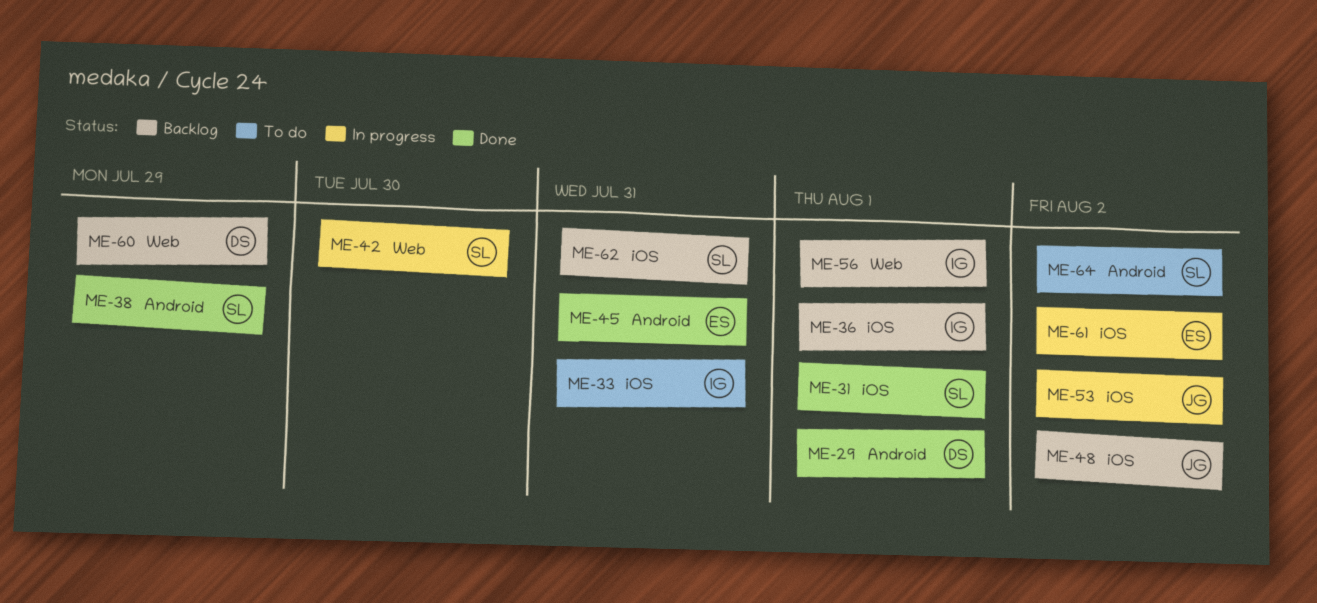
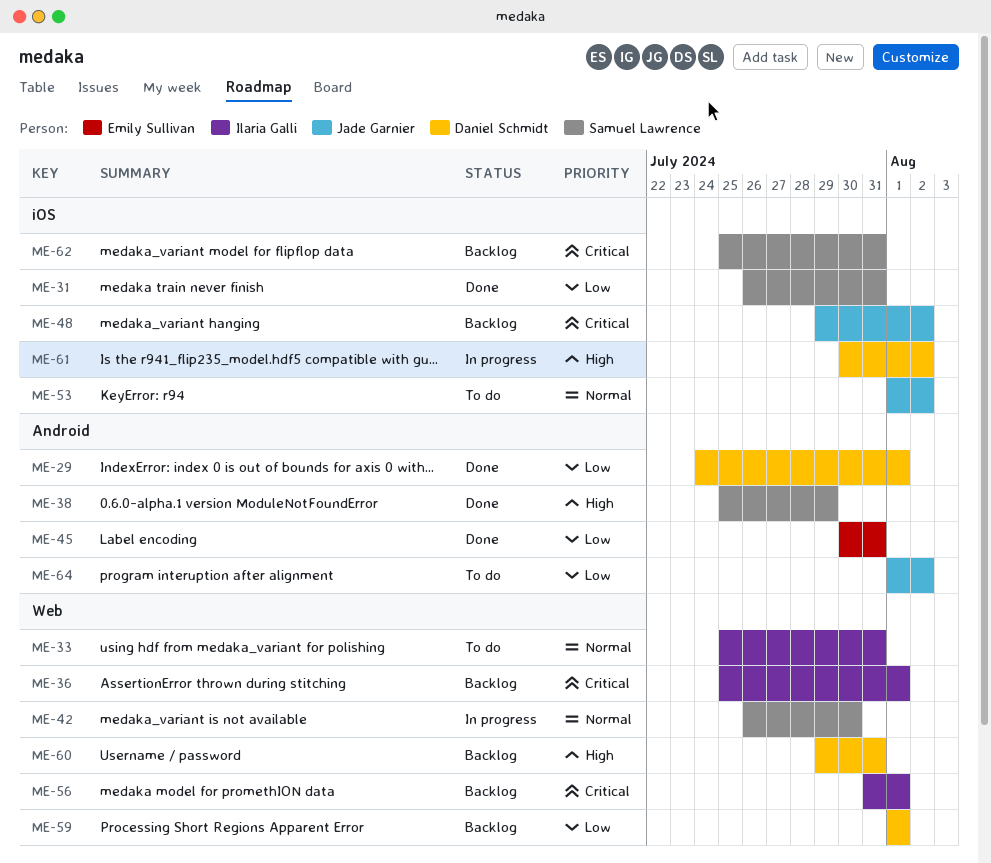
ME-31, due: Aug 1 -> Jul 31
ME-33, label: iOS -> Web
ME-36, label: iOS -> Web
ME-53, status: In progress -> To do
ME-59: none -> present
ME-60, due: Jul 29 -> Jul 31
ME-61, owner: Emily Sullivan -> Daniel Schmidt
ME-64, owner: Samuel Lawrence -> Jade Garnier

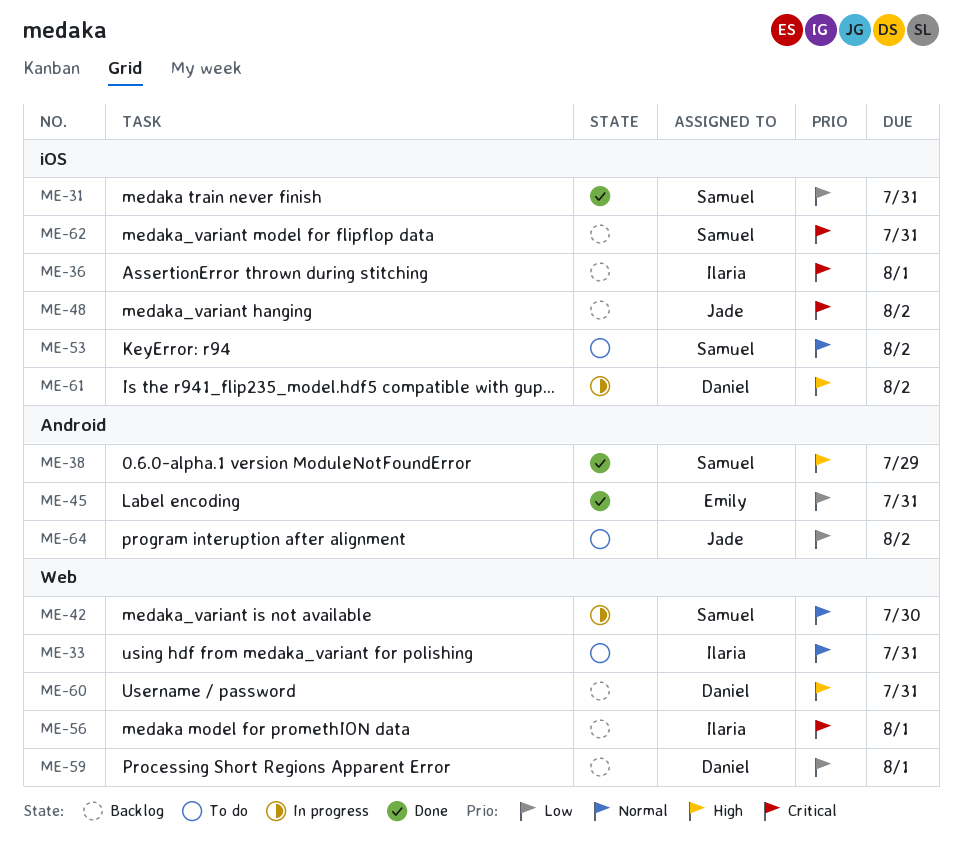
ME-29: present -> none
ME-36, label: Web -> iOS
ME-53, owner: Jade Garnier -> Samuel Lawrence

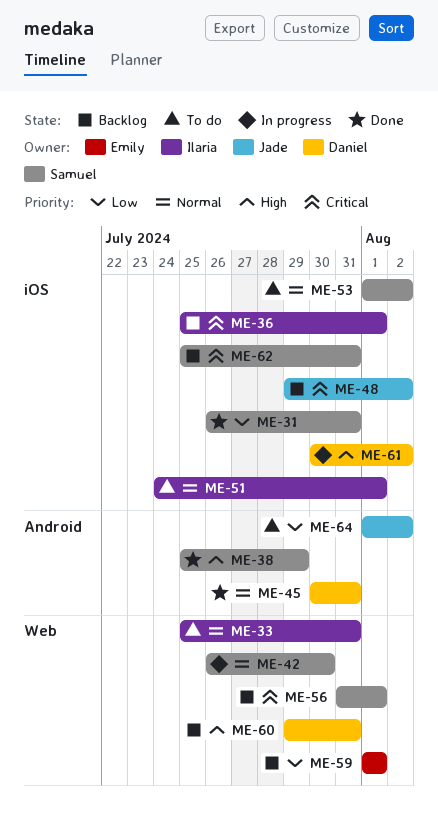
ME-45, owner: Emily -> Daniel
ME-45, priority: Low -> Normal
ME-51: none -> present
ME-56, owner: Ilaria -> Samuel
ME-59, owner: Daniel -> Emily

